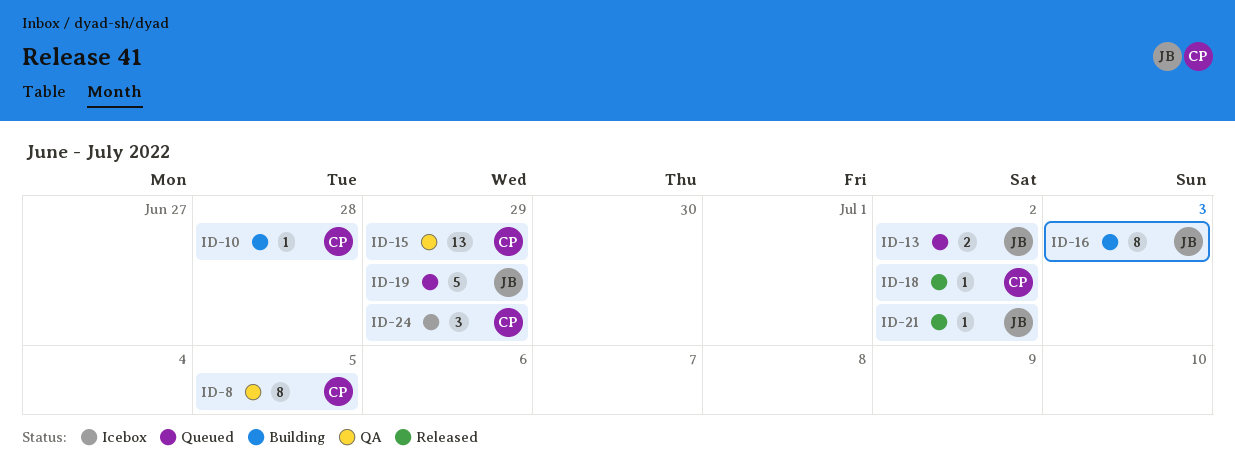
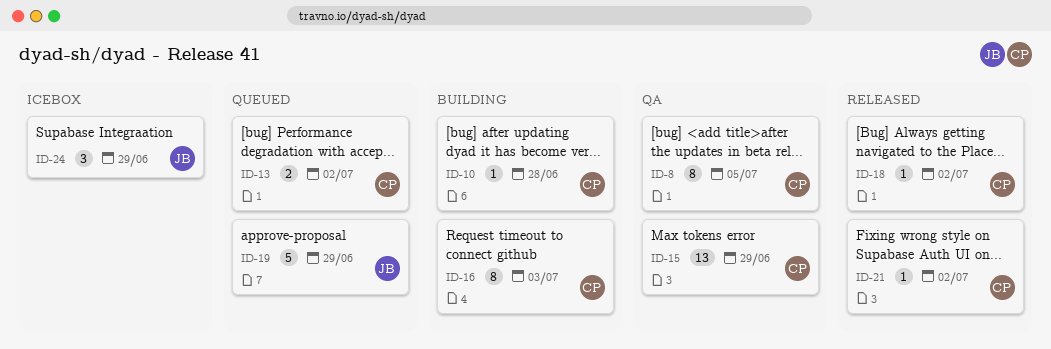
ID-13, owner: JB -> CP
ID-16, owner: JB -> CP
ID-21, owner: JB -> CP
ID-24, owner: CP -> JB

